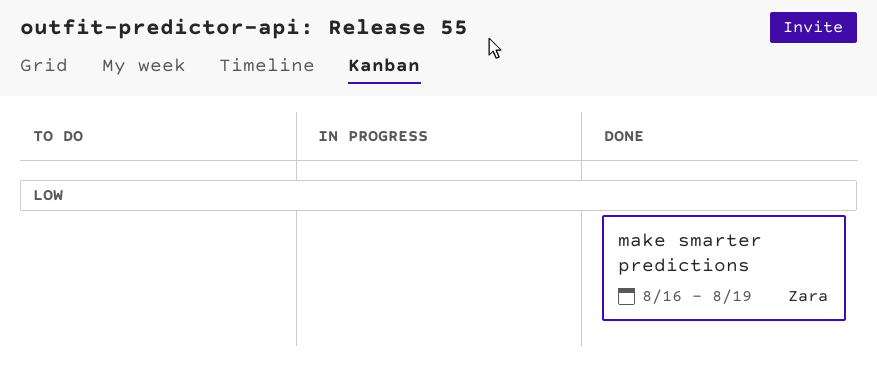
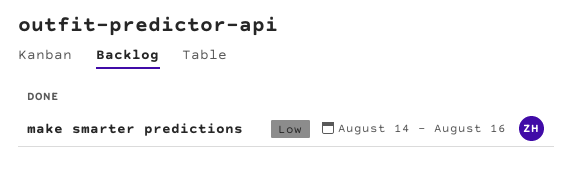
make smarter predictions, start: Aug 16 -> Aug 14
make smarter predictions, due: Aug 19 -> Aug 16

